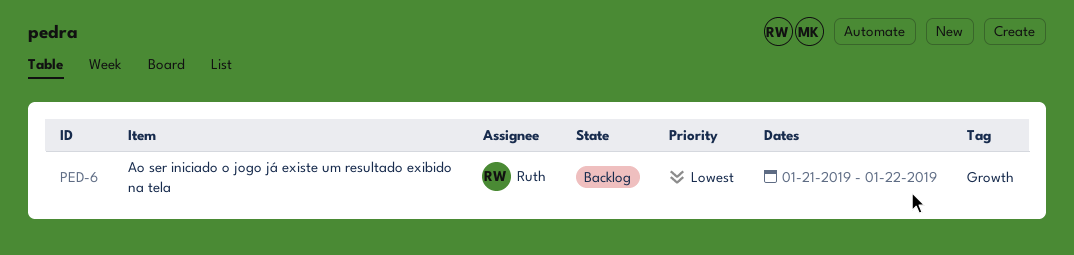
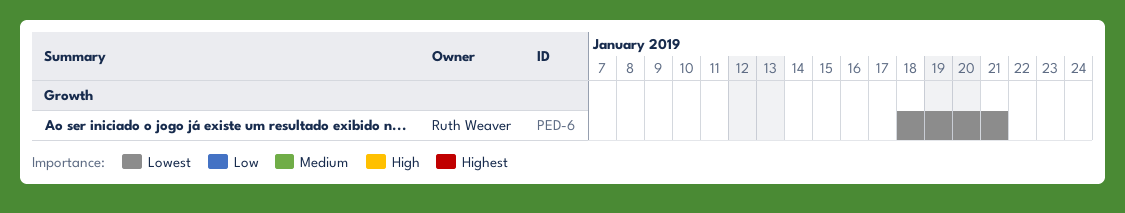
PED-6, start: Jan 21 -> Jan 18
PED-6, due: Jan 22 -> Jan 21

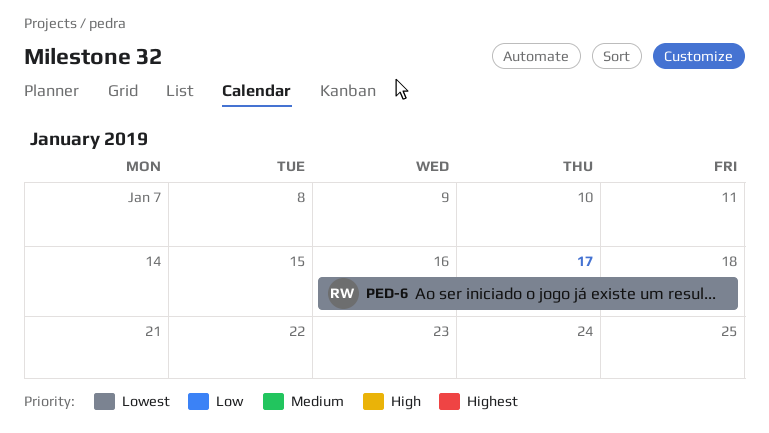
PED-6, start: Jan 18 -> Jan 16
PED-6, due: Jan 21 -> Jan 18

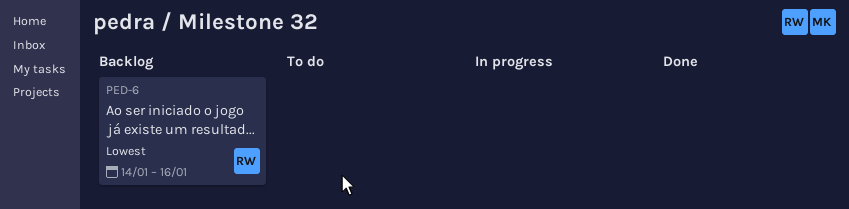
PED-6, start: Jan 16 -> Jan 14
PED-6, due: Jan 18 -> Jan 16

